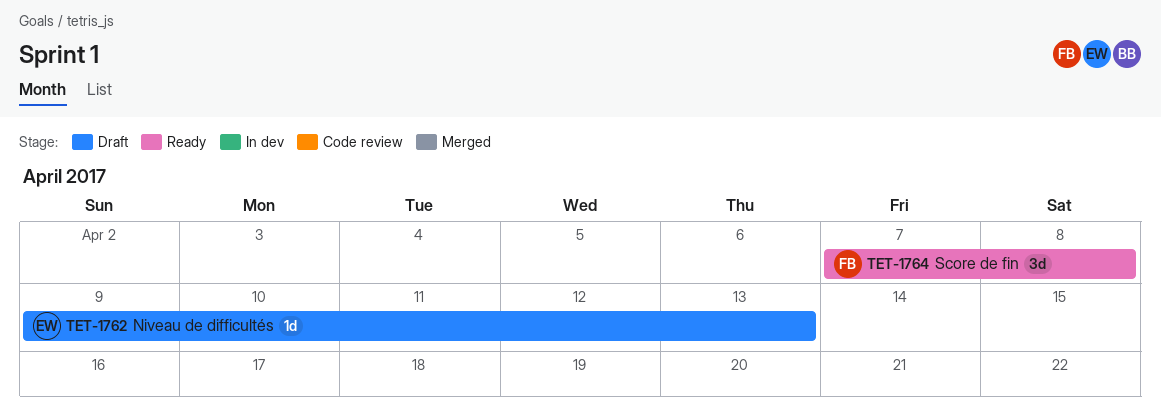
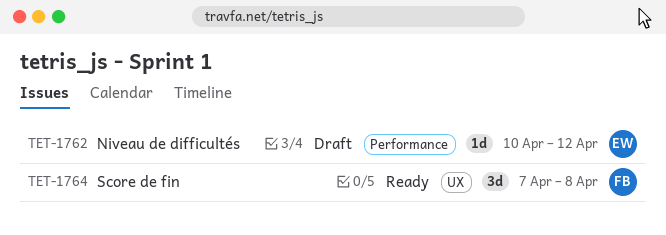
TET-1762, start: Apr 9 -> Apr 10
TET-1762, due: Apr 13 -> Apr 12

